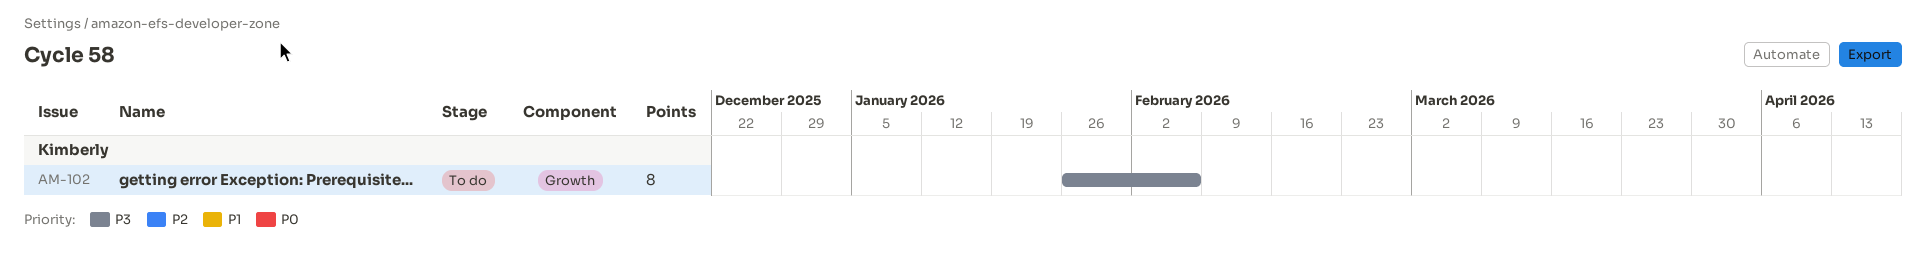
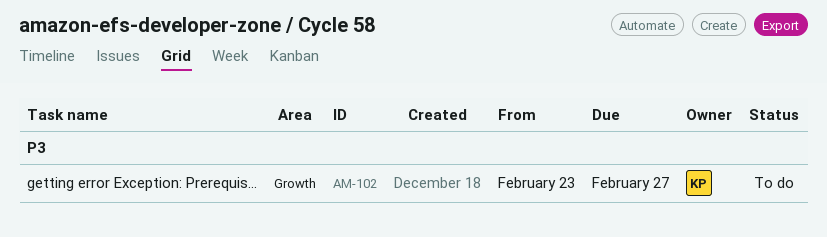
AM-102, start: Jan 26 -> Feb 23
AM-102, due: Feb 6 -> Feb 27

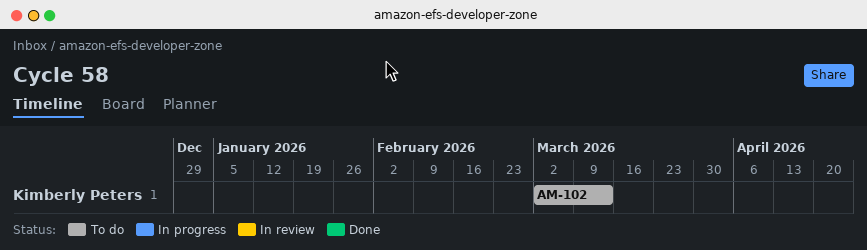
AM-102, start: Feb 23 -> Mar 2
AM-102, due: Feb 27 -> Mar 13

